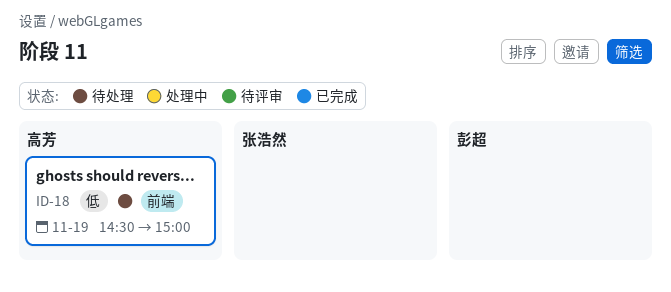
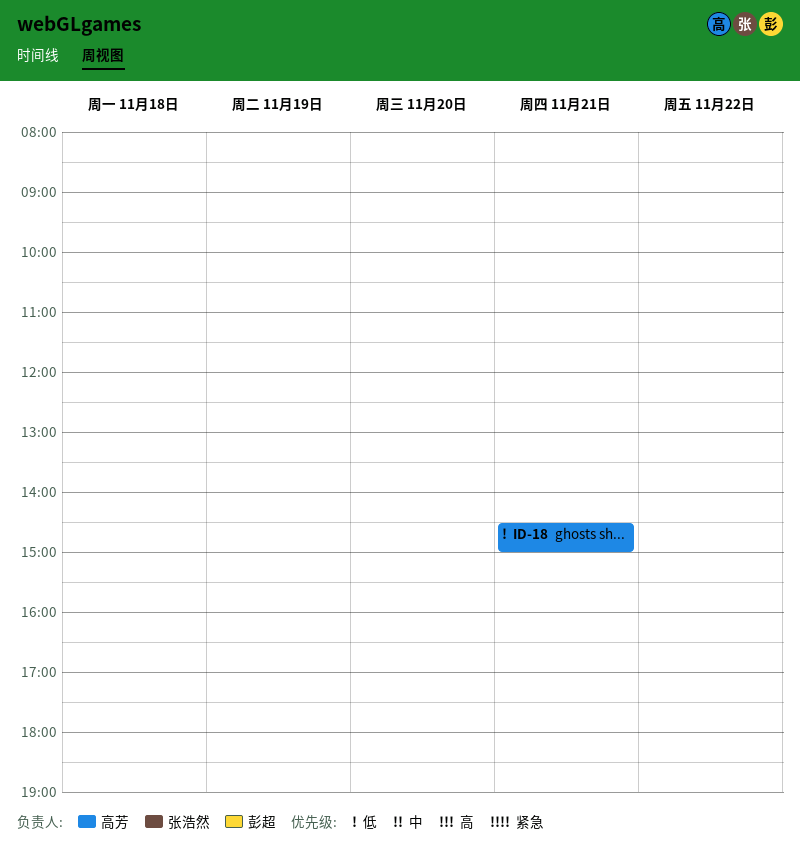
ID-18, day: Nov 19 -> Nov 21

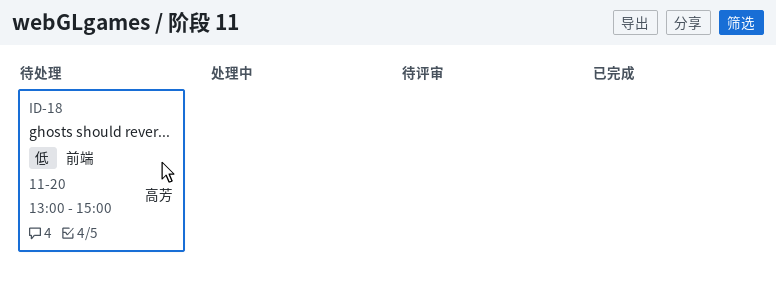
ID-18, day: Nov 21 -> Nov 20
ID-18, begins: 14:30 -> 13:00

